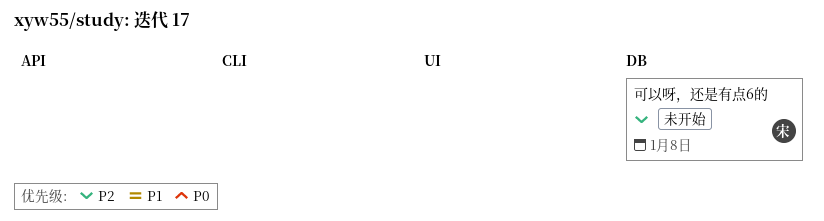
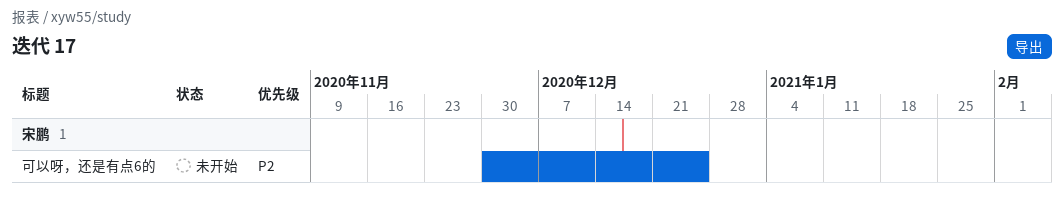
可以呀，还是有点6的, due: Jan 8 -> Dec 25

